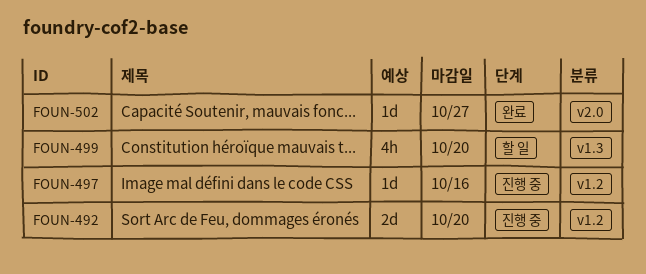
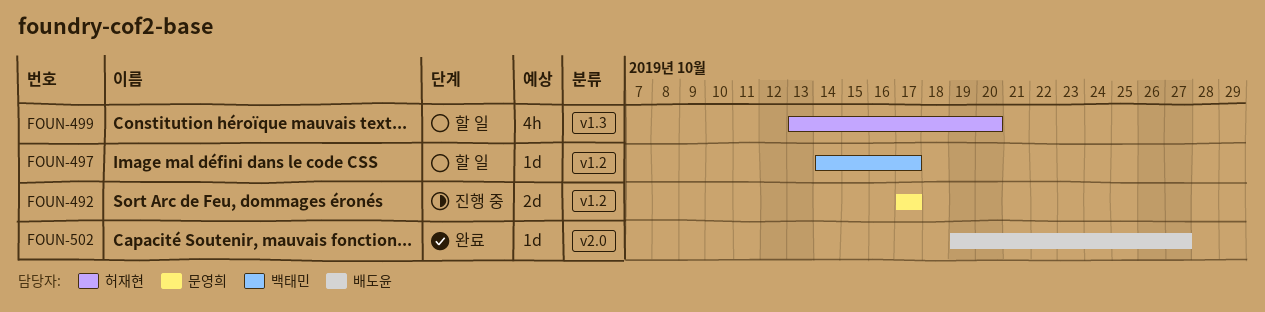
FOUN-492, due: Oct 20 -> Oct 17
FOUN-497, status: 진행 중 -> 할 일
FOUN-497, due: Oct 16 -> Oct 17

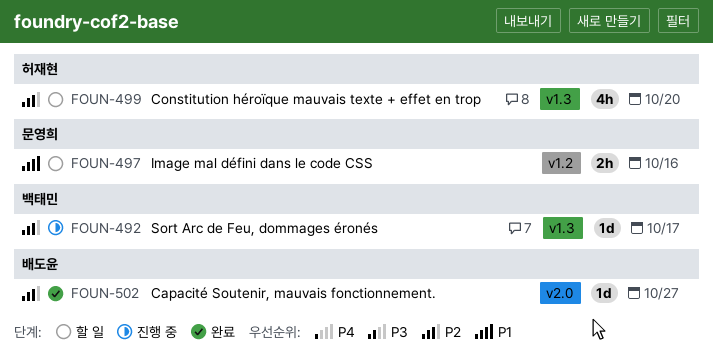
FOUN-492, owner: 문영희 -> 백태민
FOUN-492, label: v1.2 -> v1.3
FOUN-492, estimate: 2d -> 1d
FOUN-497, owner: 백태민 -> 문영희
FOUN-497, estimate: 1d -> 2h
FOUN-497, due: Oct 17 -> Oct 16

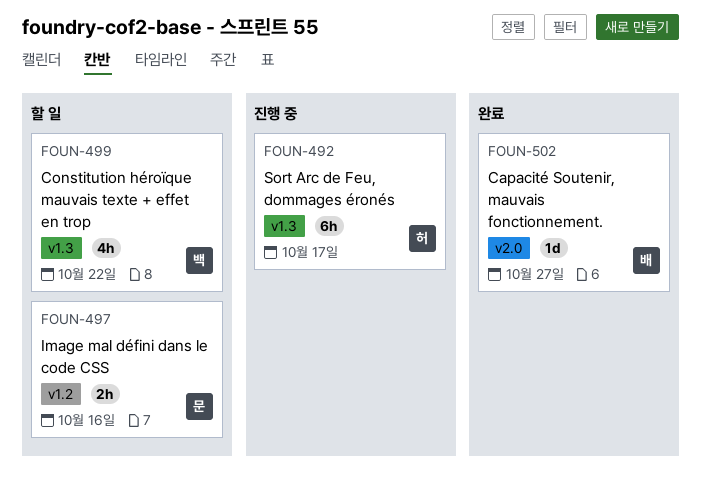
FOUN-492, owner: 백태민 -> 허재현
FOUN-492, estimate: 1d -> 6h
FOUN-499, owner: 허재현 -> 백태민
FOUN-499, due: Oct 20 -> Oct 22

